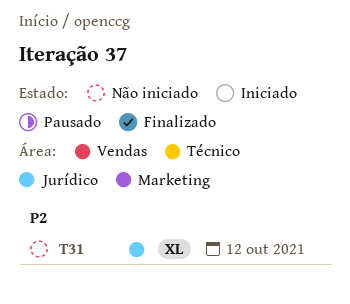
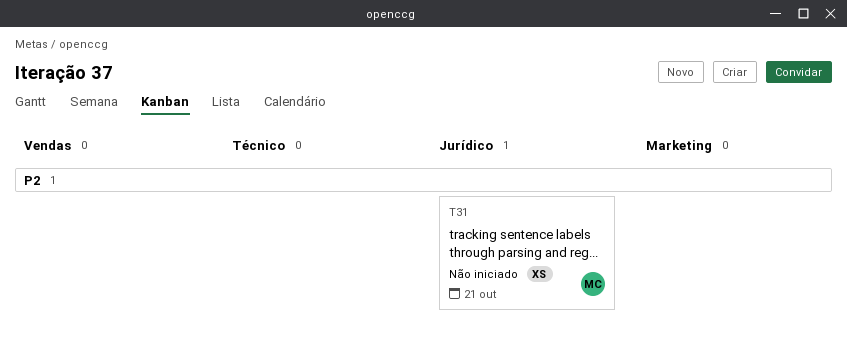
T31, estimate: XL -> XS
T31, due: Oct 12 -> Oct 21

